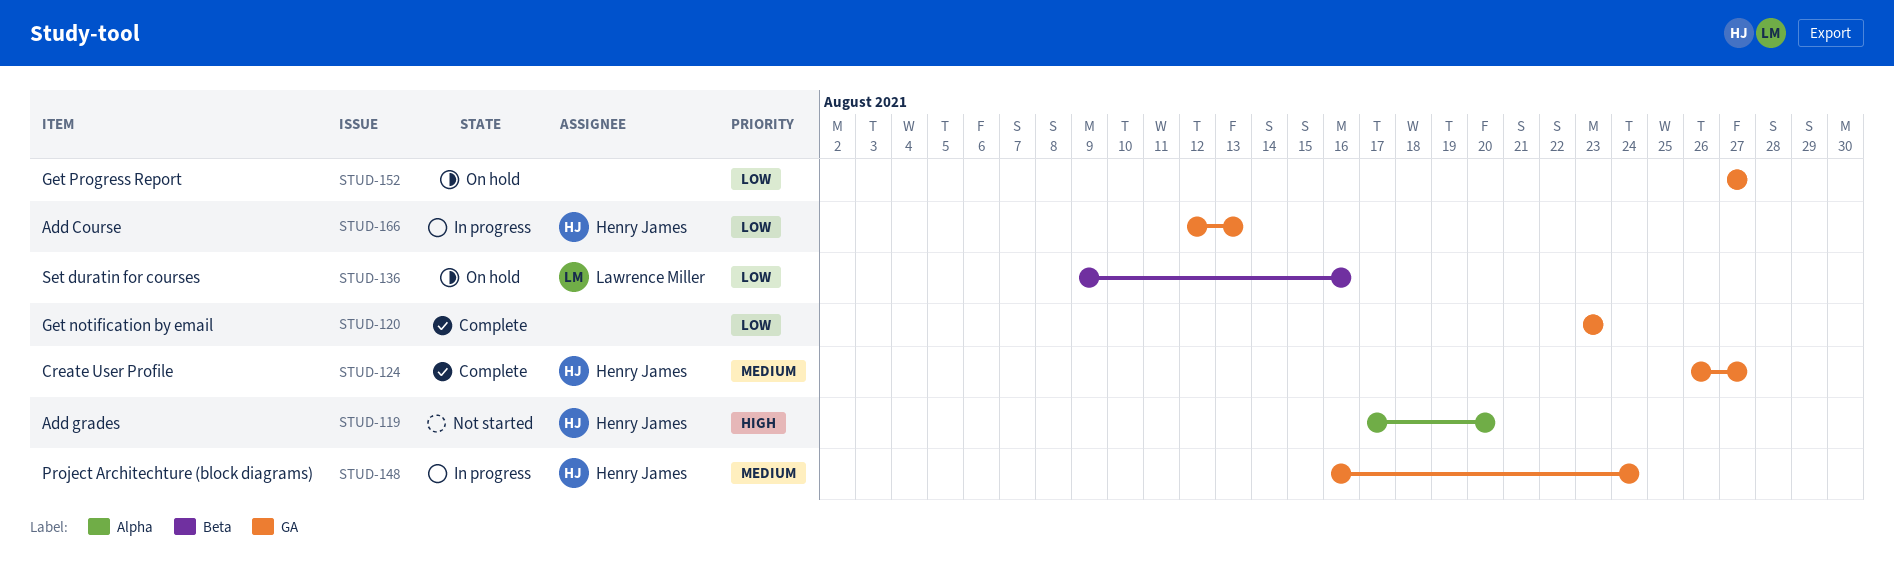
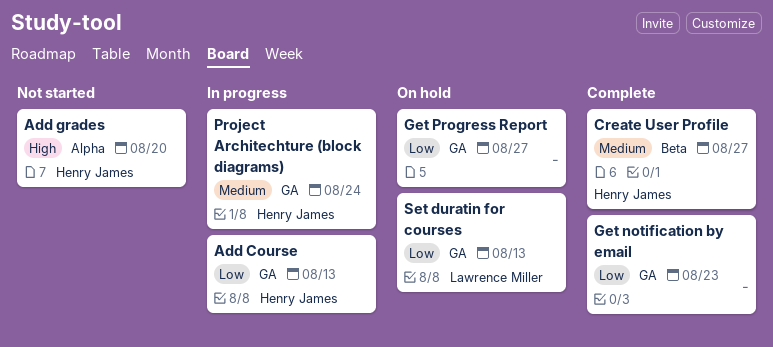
Create User Profile, label: GA -> Beta
Set duratin for courses, label: Beta -> GA
Set duratin for courses, due: Aug 16 -> Aug 13

